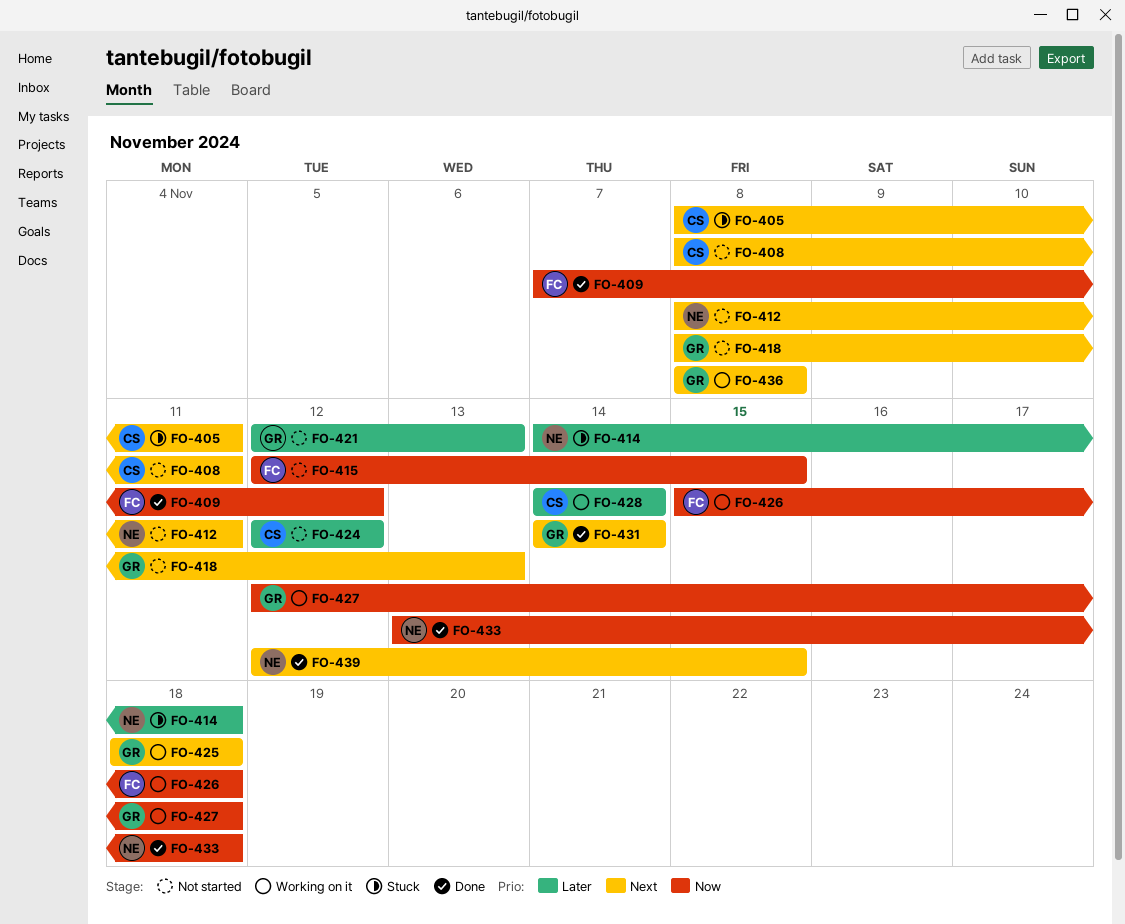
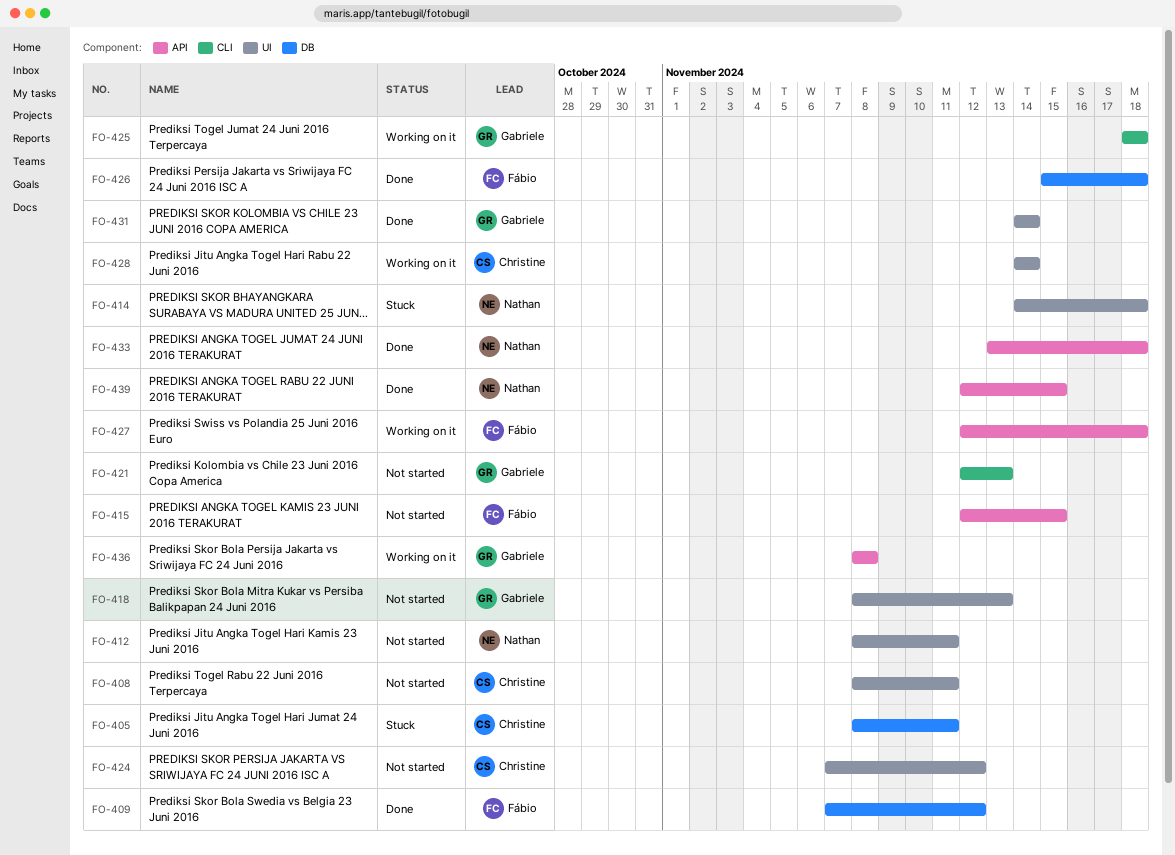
FO-424, start: Nov 12 -> Nov 7
FO-426, status: Working on it -> Done
FO-427, owner: Gabriele -> Fábio

